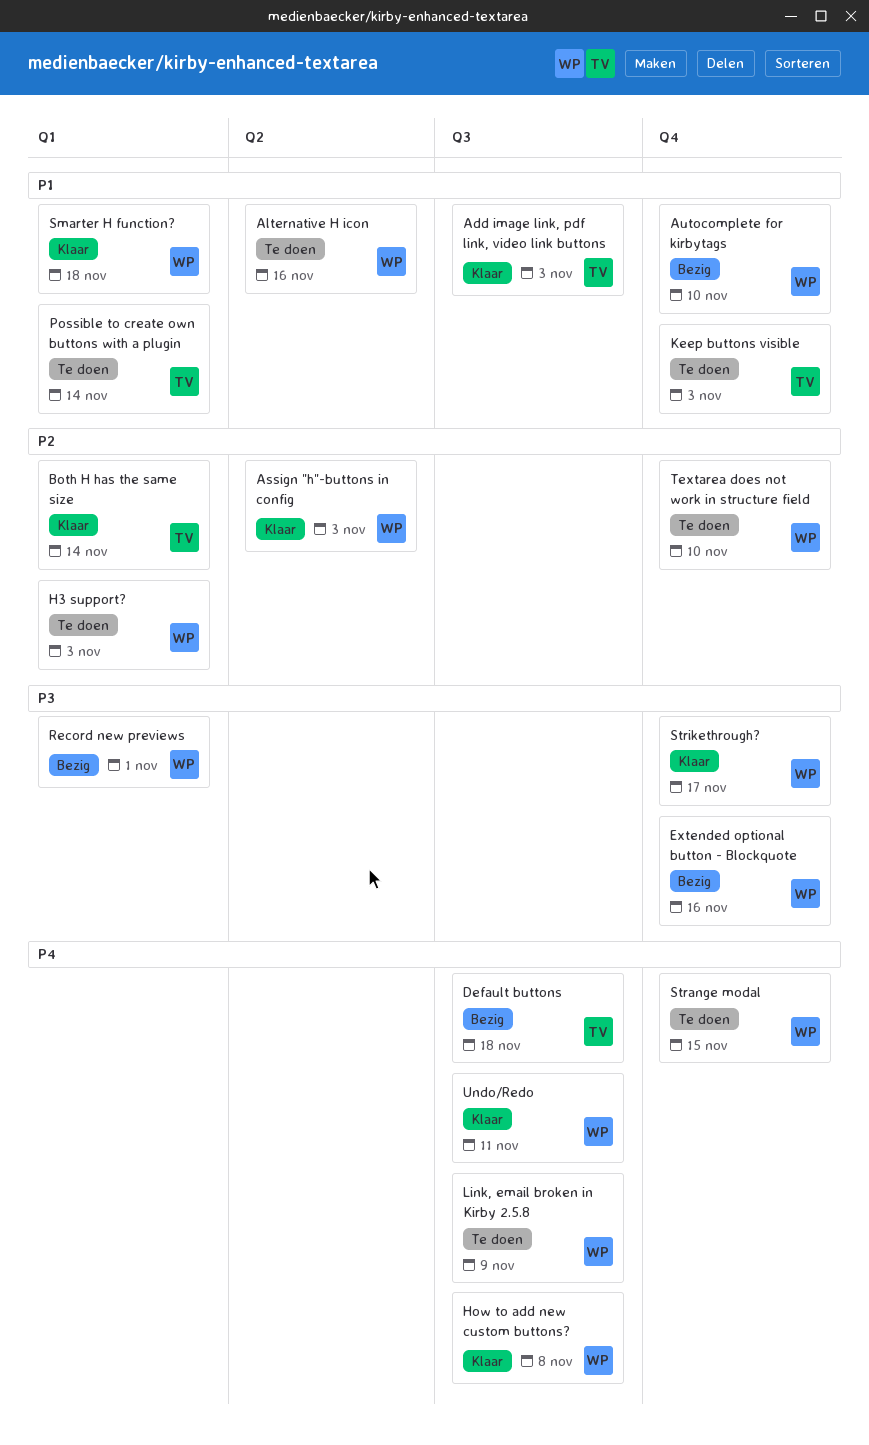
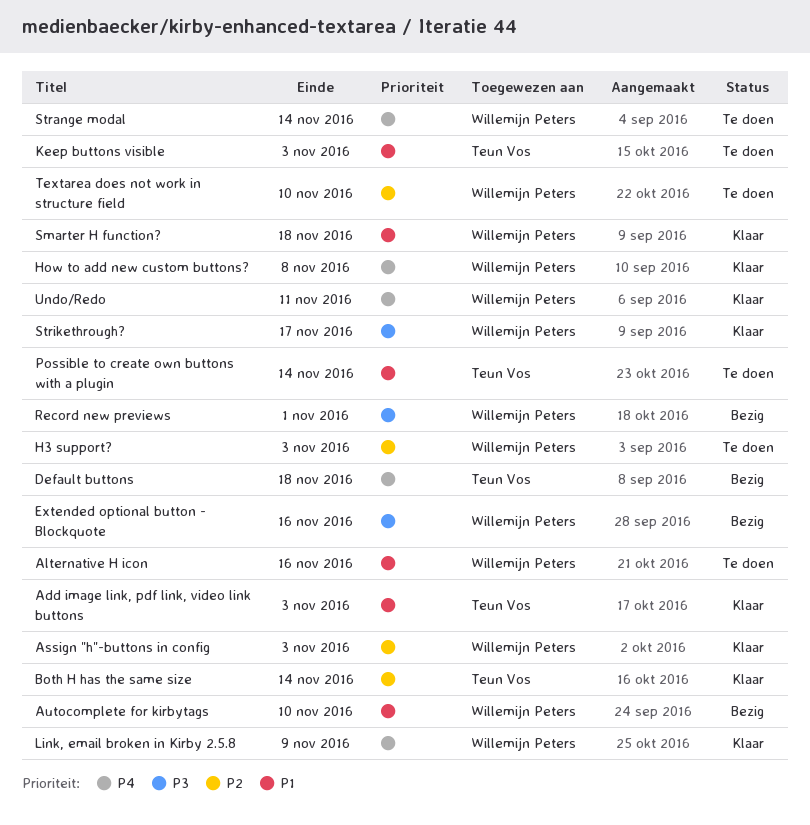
Link, email broken in Kirby 2.5.8, status: Te doen -> Klaar
Strange modal, due: Nov 15 -> Nov 14

